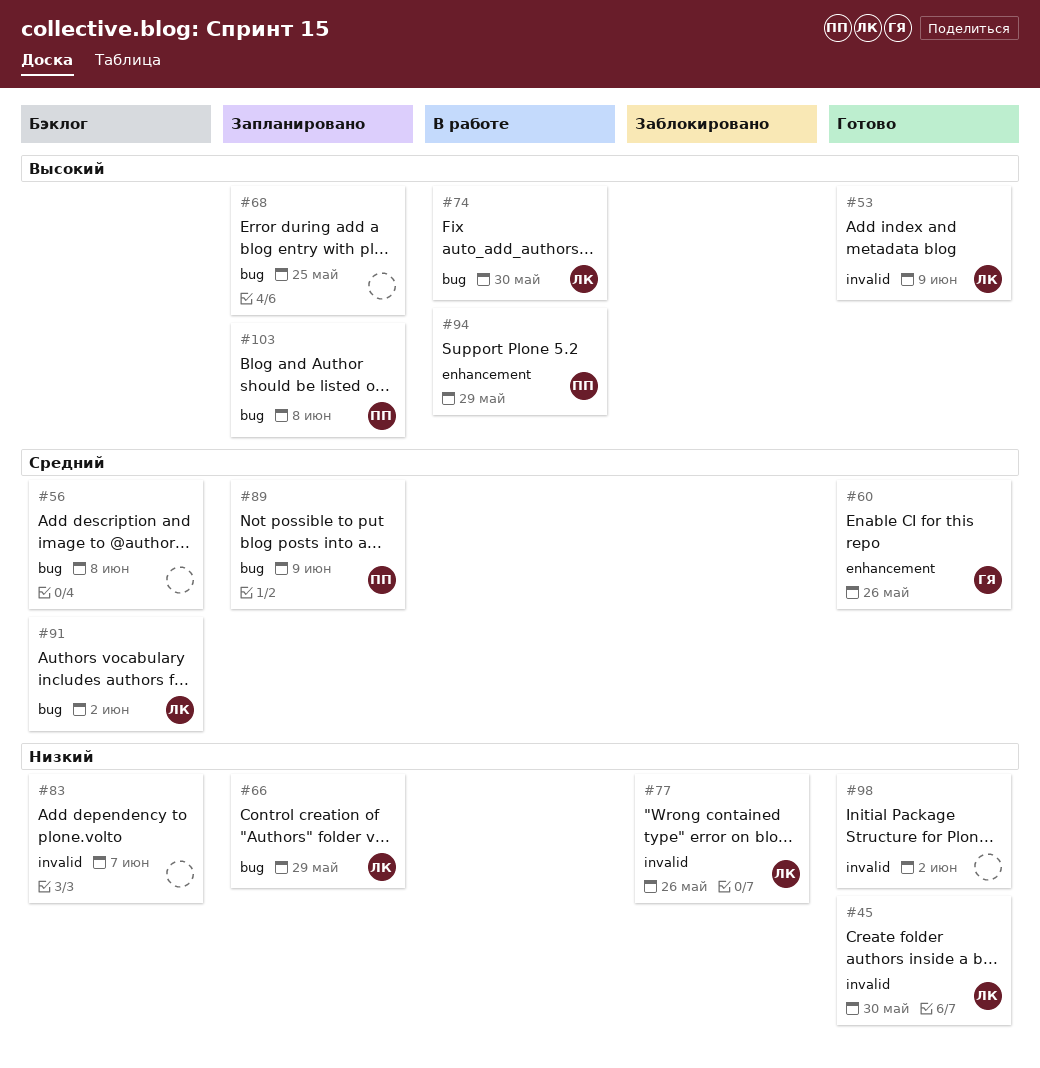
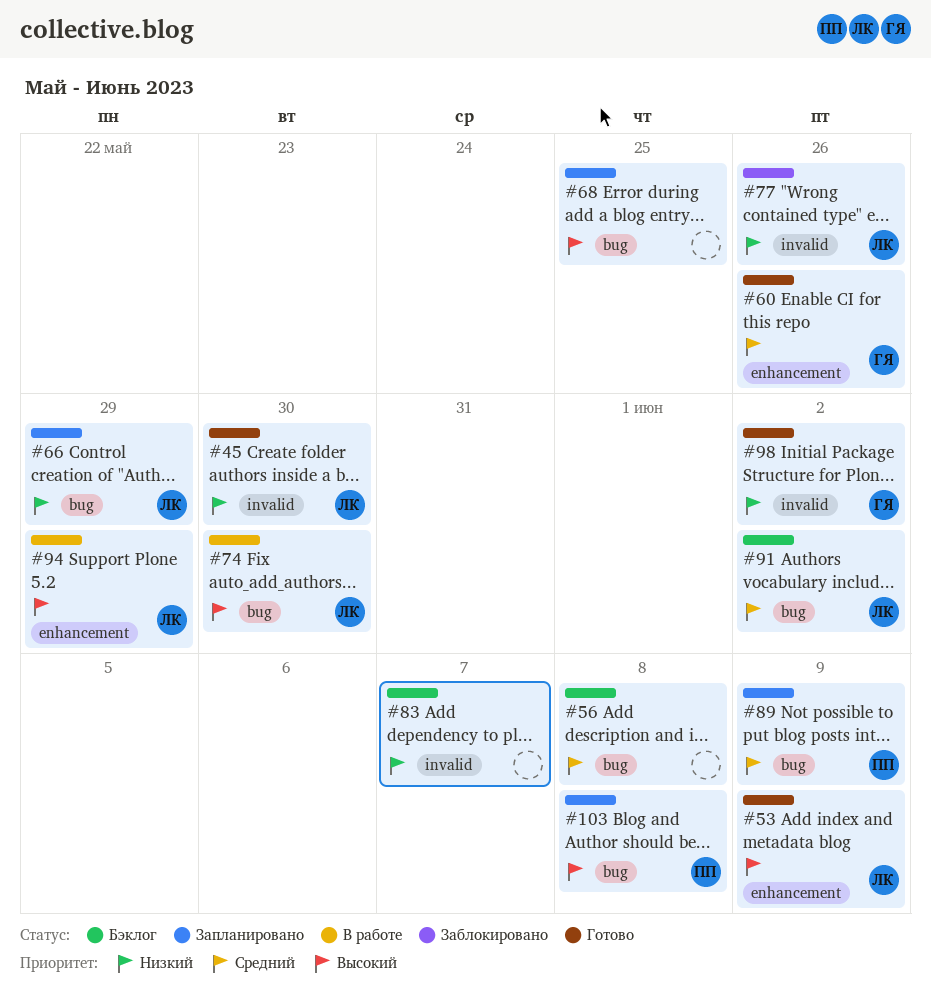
#53, label: invalid -> enhancement
#94, owner: ПП -> ЛК
#98, owner: none -> ГЯ

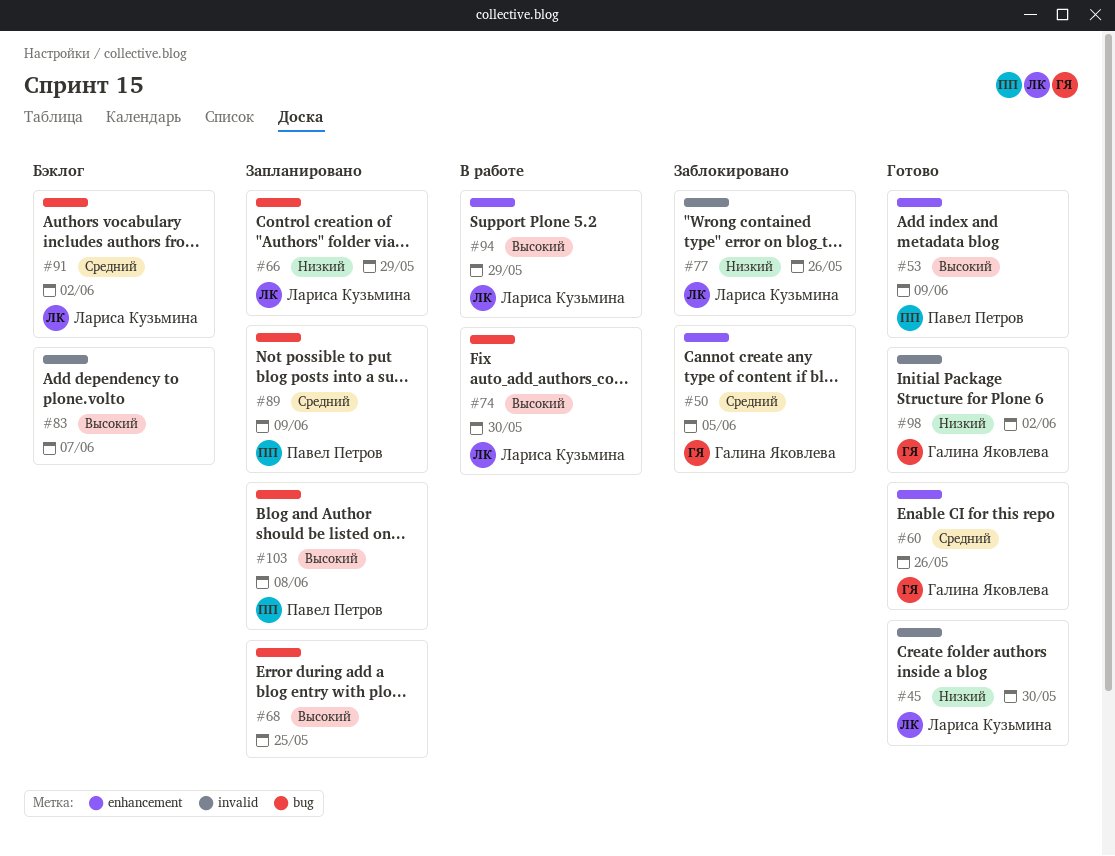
#50: none -> present
#53, owner: Лариса Кузьмина -> Павел Петров
#56: present -> none
#83, priority: Низкий -> Высокий

